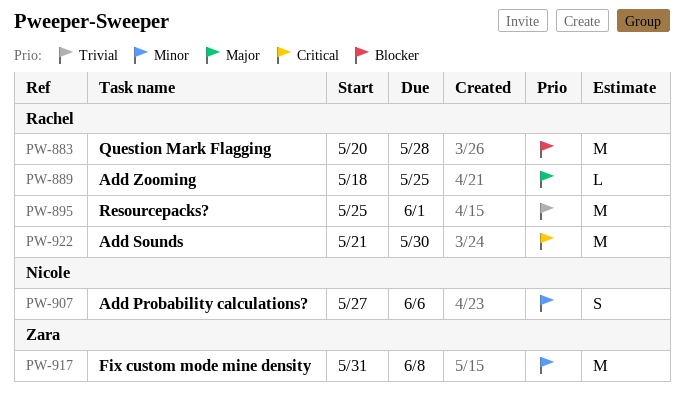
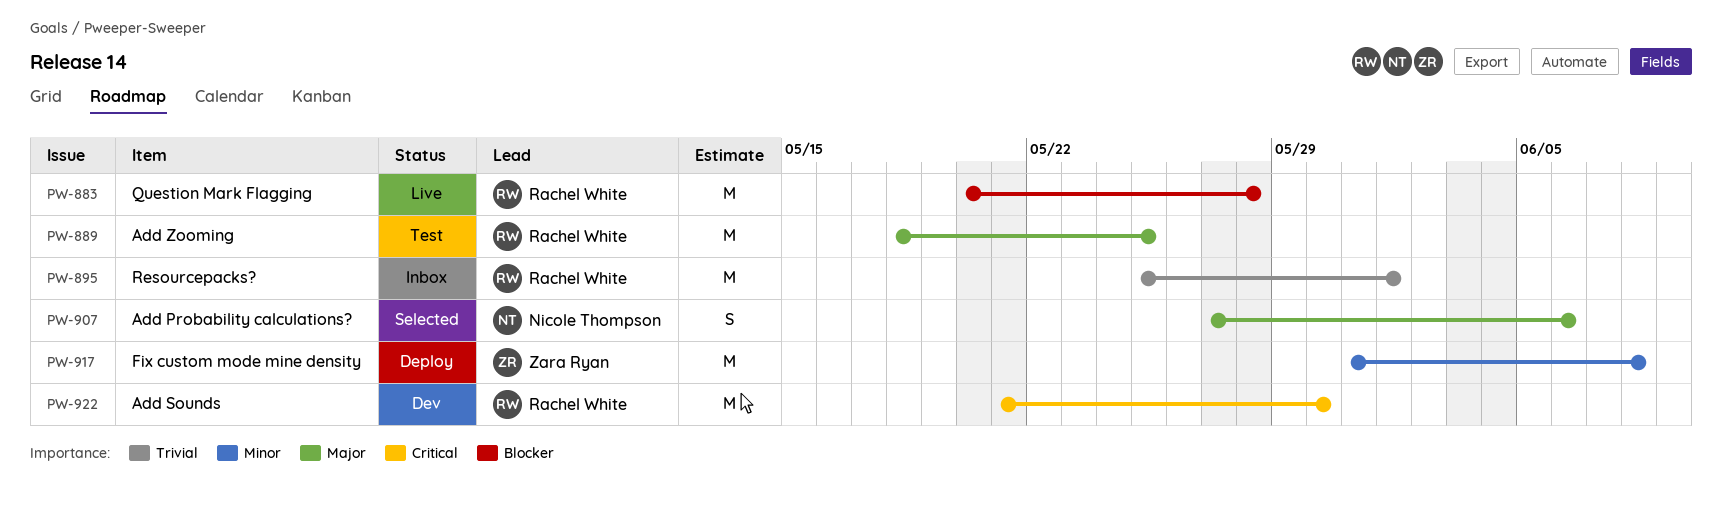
PW-889, estimate: L -> M
PW-907, priority: Minor -> Major

